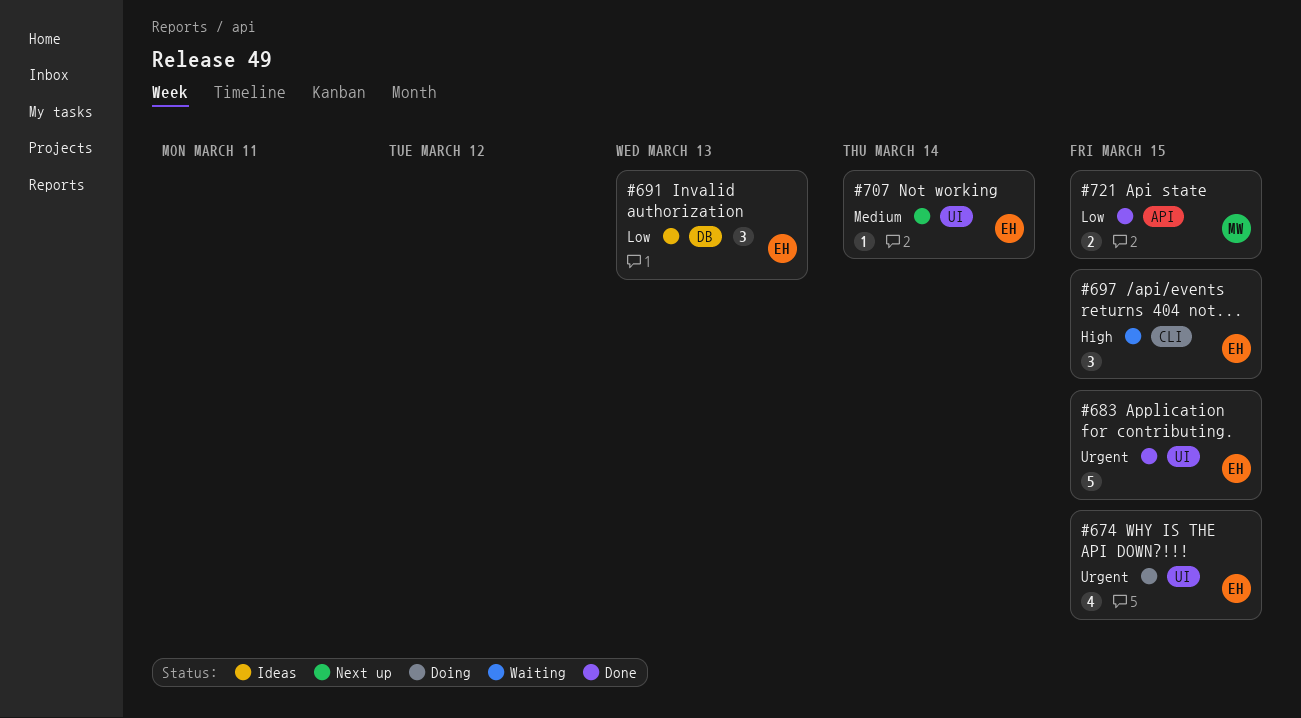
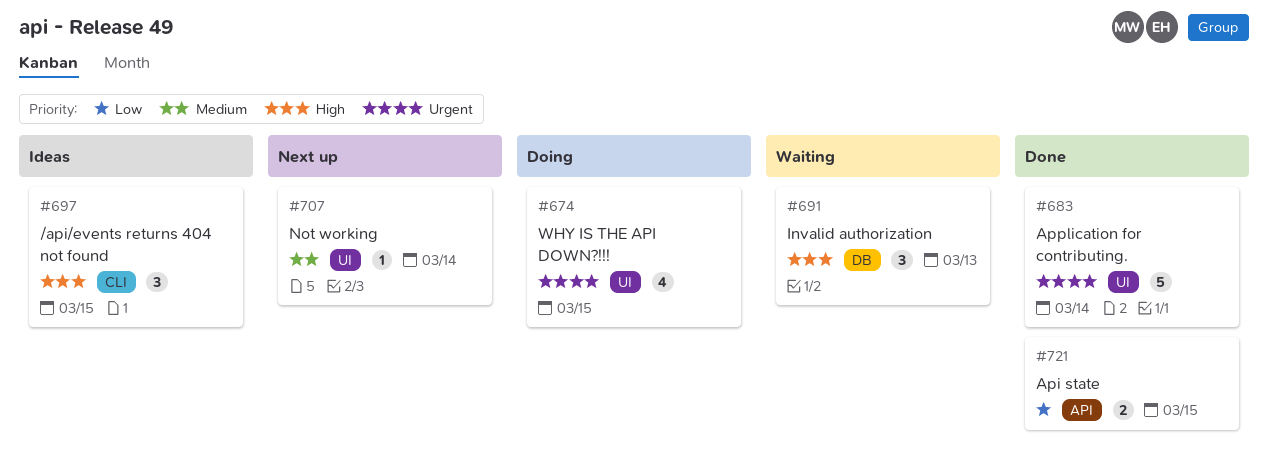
#683, due: Mar 15 -> Mar 14
#691, status: Ideas -> Waiting
#691, priority: Low -> High
#697, status: Waiting -> Ideas

